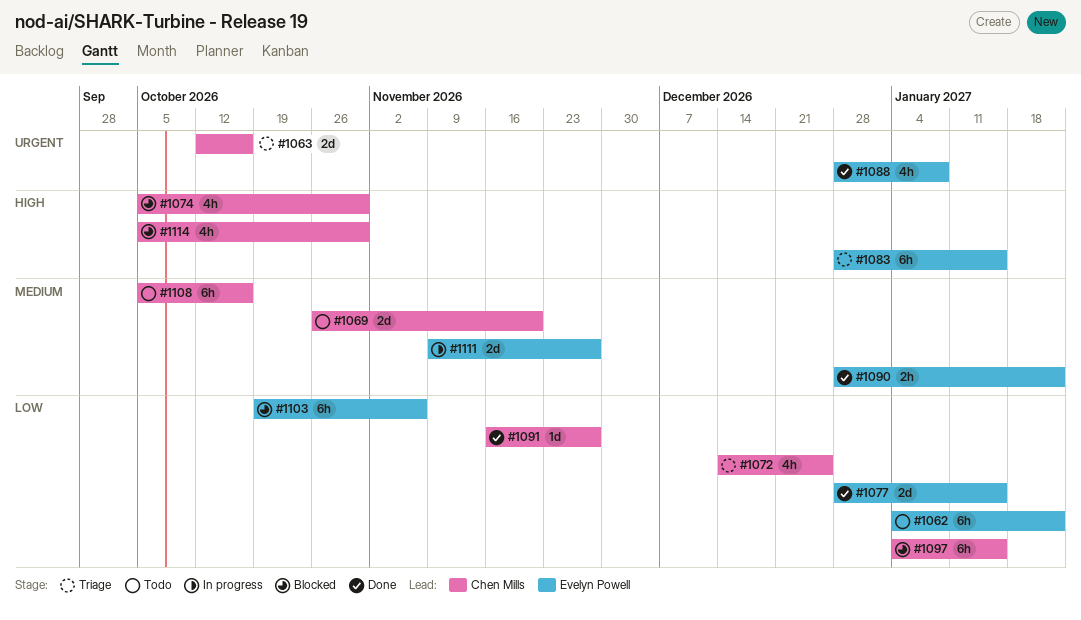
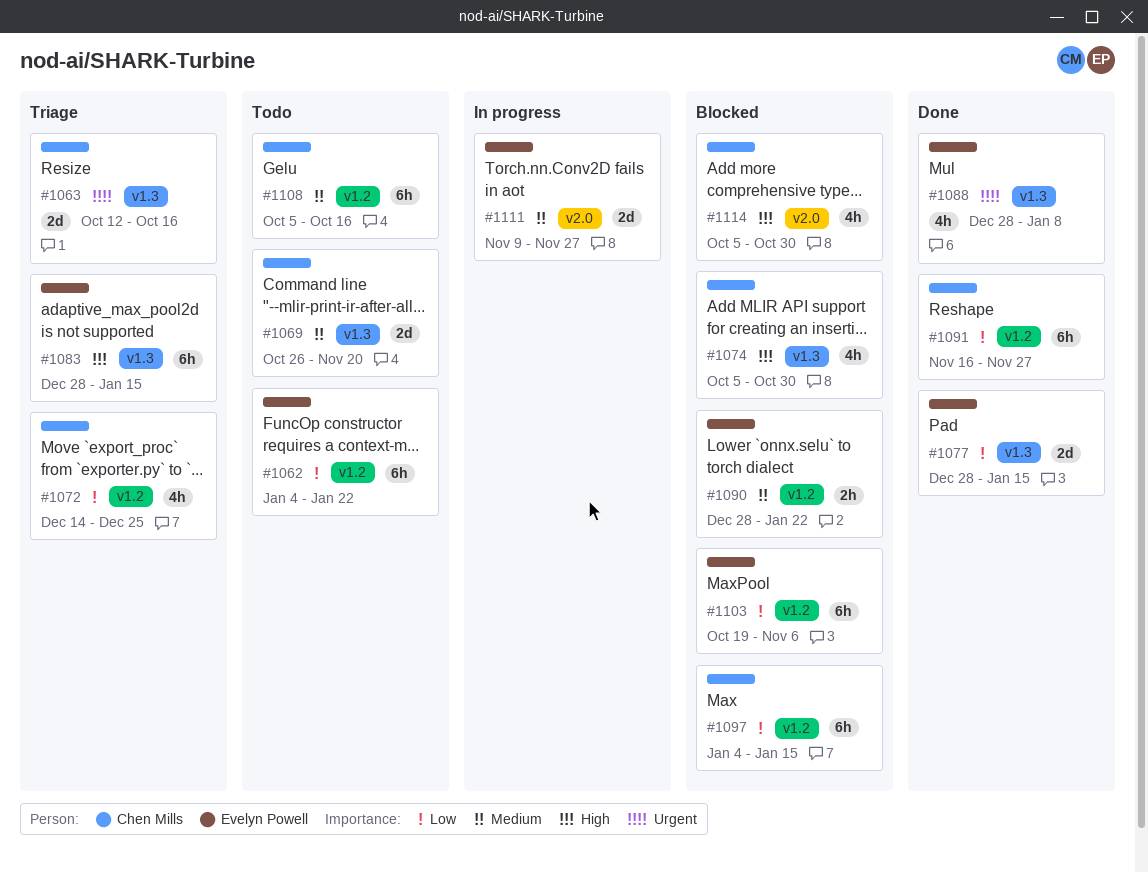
#1090, status: Done -> Blocked
#1091, estimate: 1d -> 6h

